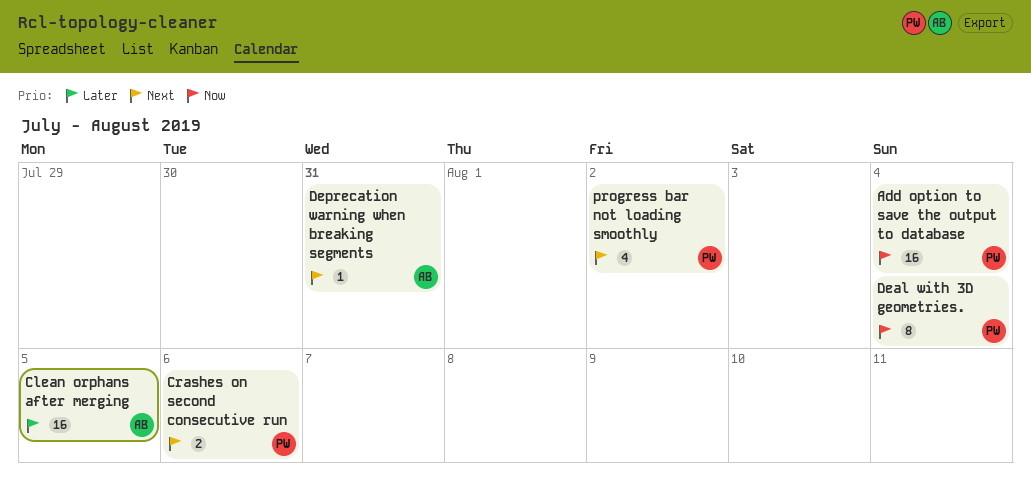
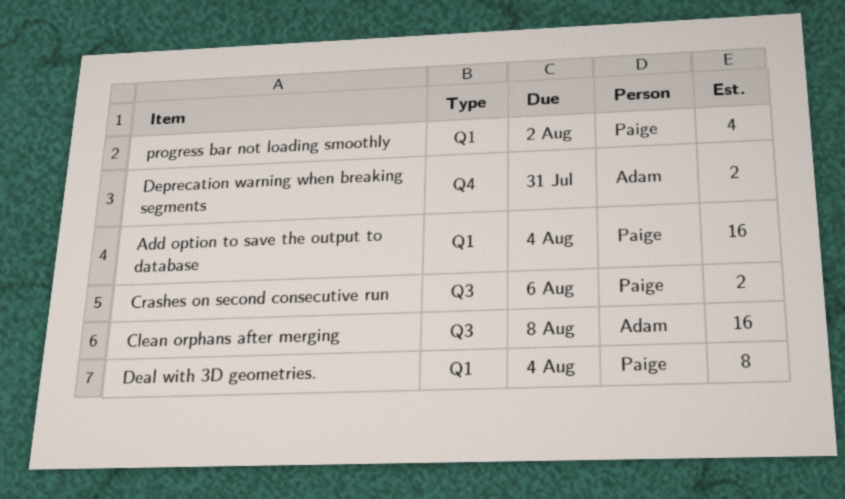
Clean orphans after merging, due: Aug 5 -> Aug 8
Deprecation warning when breaking segments, estimate: 1 -> 2

